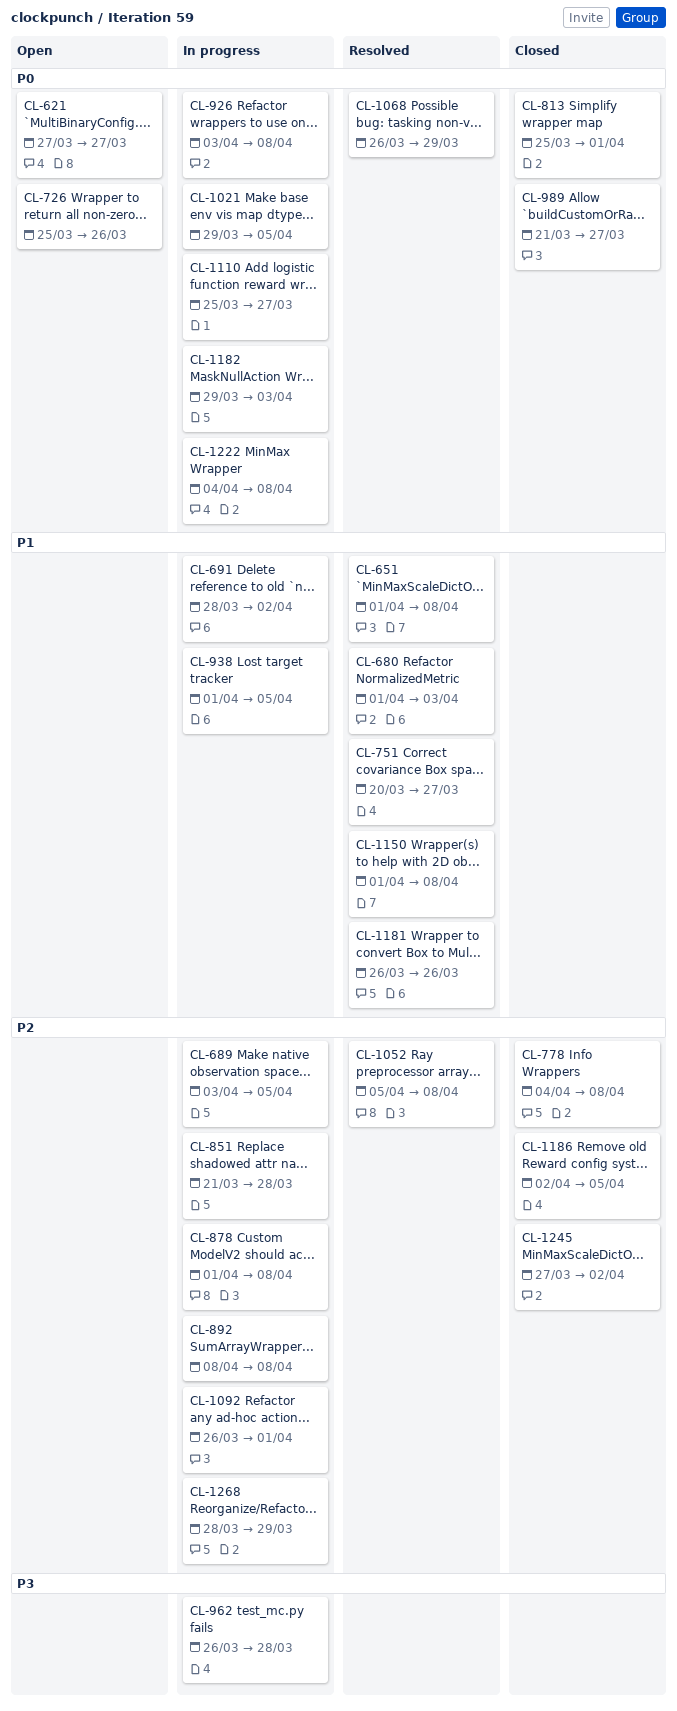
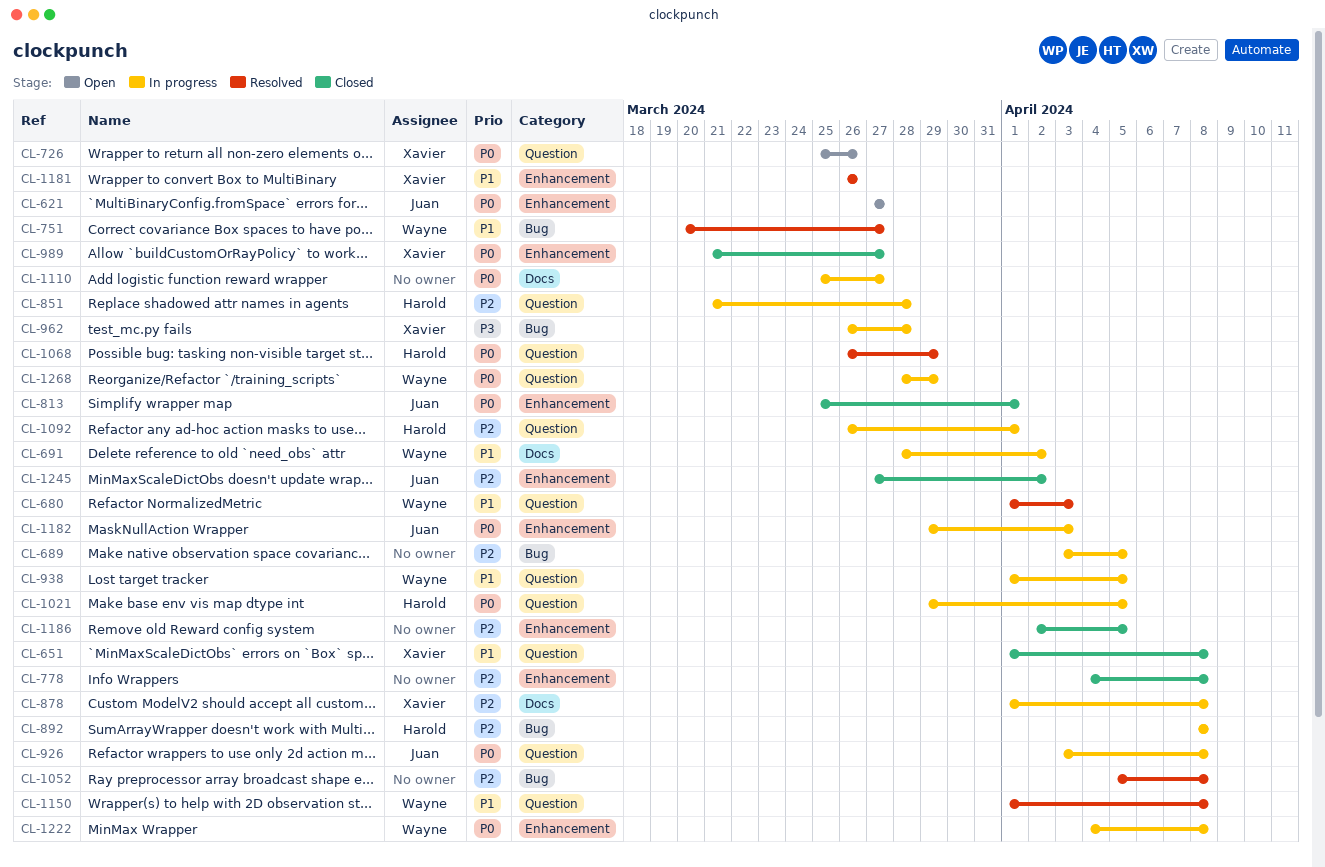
CL-651, status: Resolved -> Closed
CL-1268, priority: P2 -> P0

